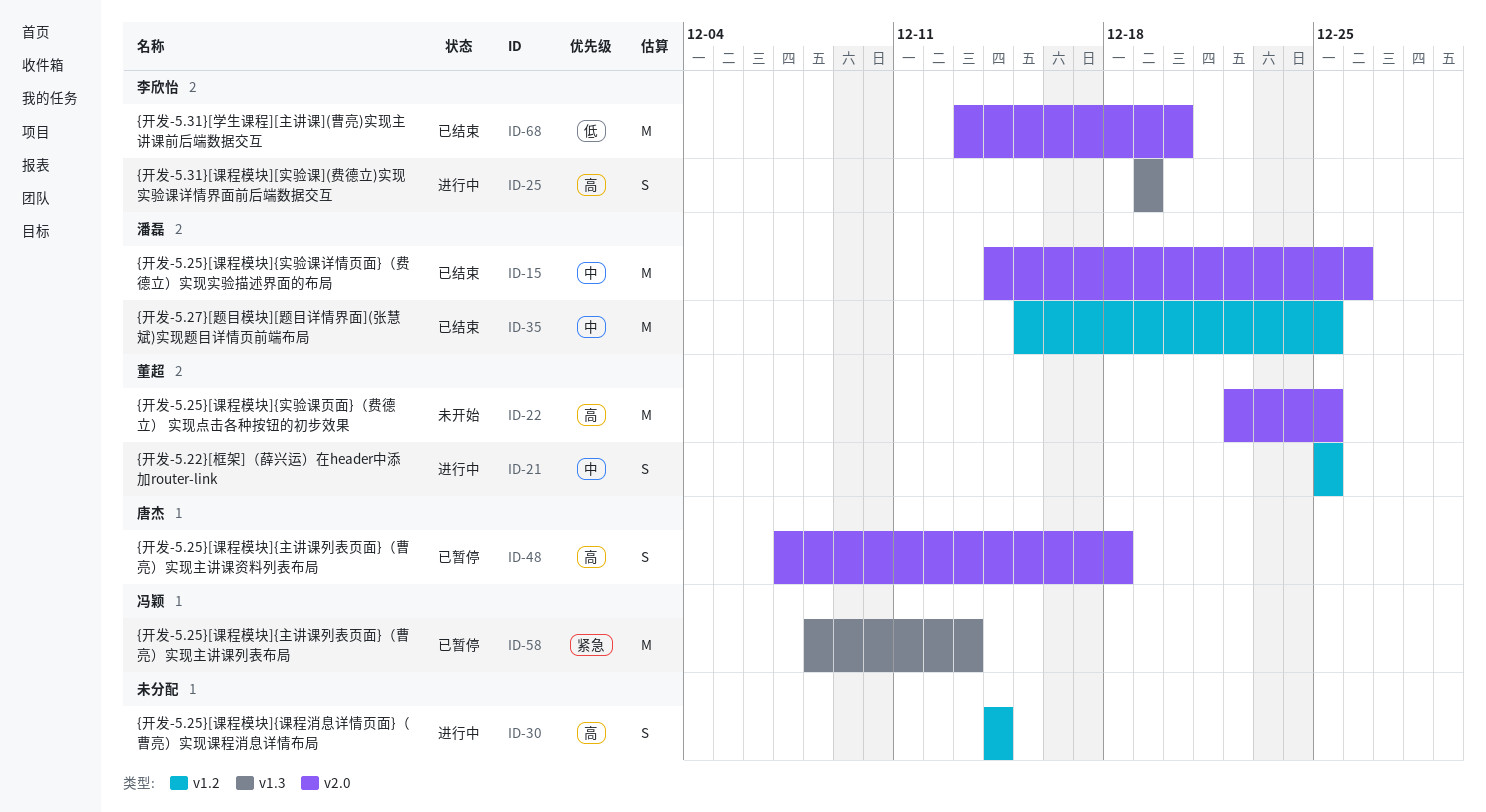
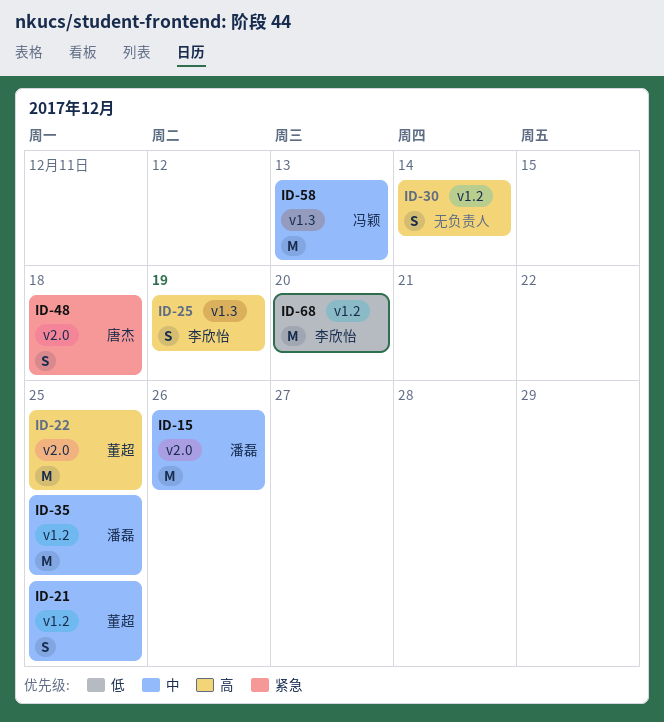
ID-48, priority: 高 -> 紧急
ID-58, priority: 紧急 -> 中
ID-68, label: v2.0 -> v1.2

